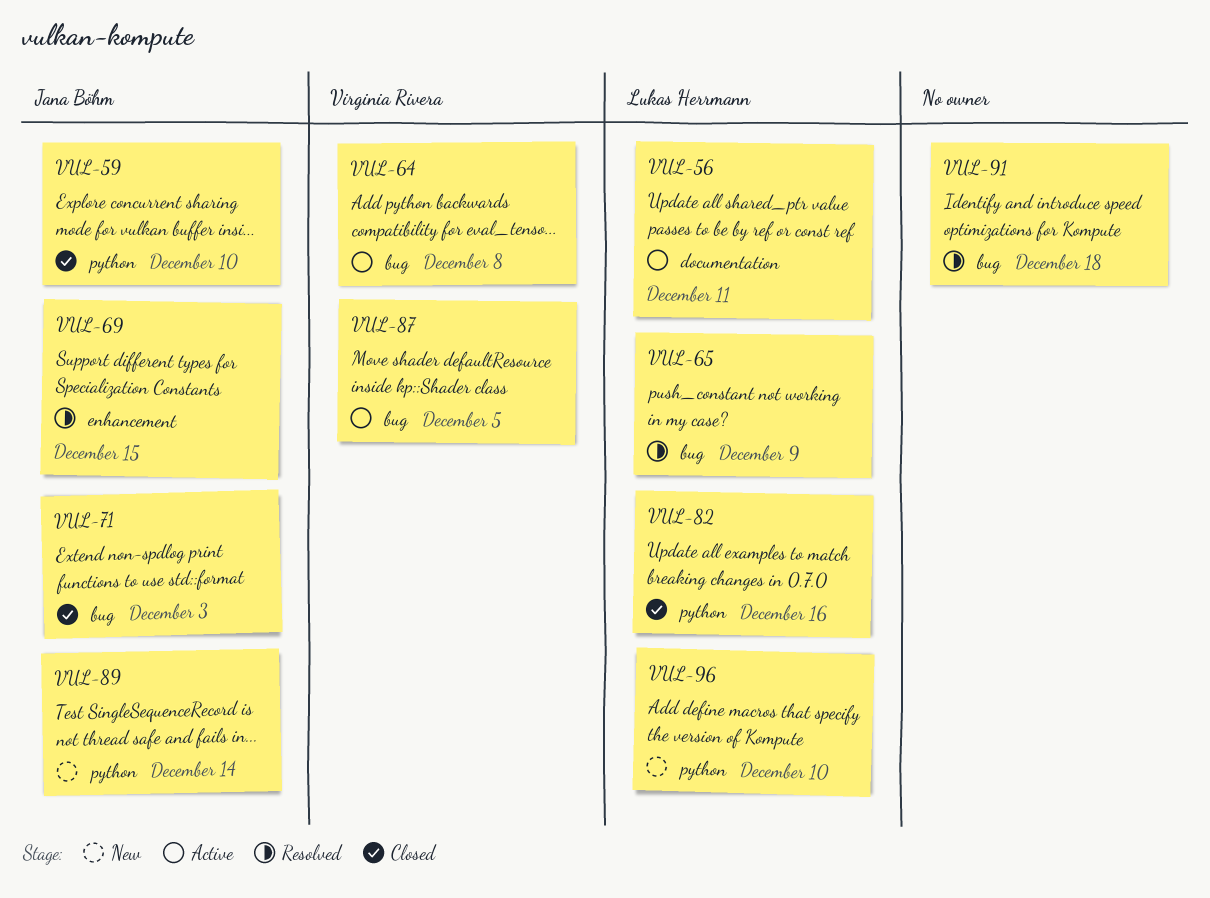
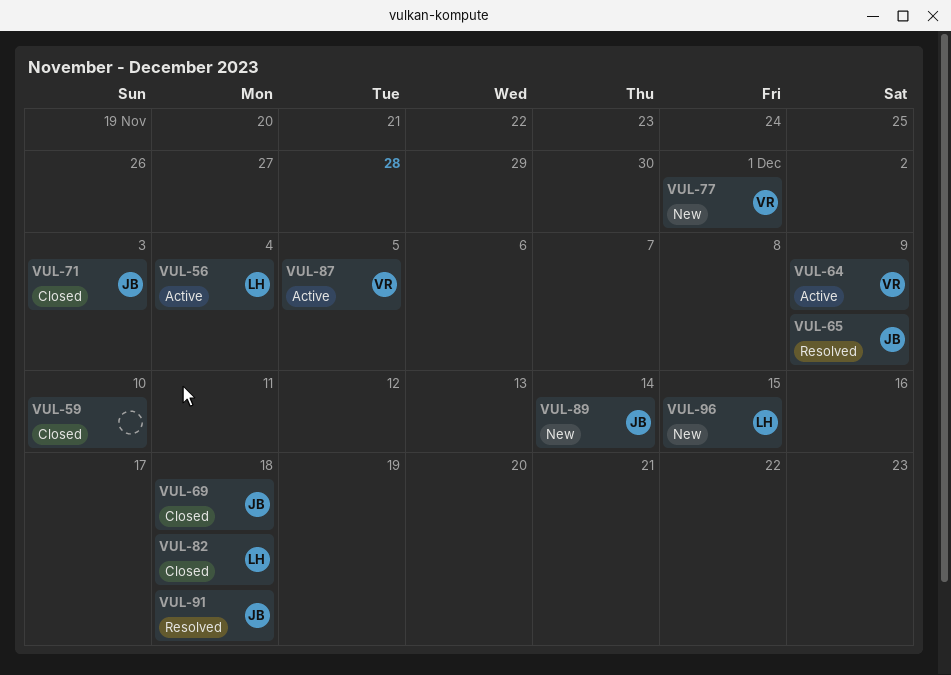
VUL-56, due: Dec 11 -> Dec 4
VUL-59, owner: Jana Böhm -> none
VUL-64, due: Dec 8 -> Dec 9
VUL-65, owner: Lukas Herrmann -> Jana Böhm
VUL-69, status: Resolved -> Closed
VUL-69, due: Dec 15 -> Dec 18
VUL-77: none -> present
VUL-82, due: Dec 16 -> Dec 18
VUL-91, owner: none -> Jana Böhm
VUL-96, due: Dec 10 -> Dec 15

